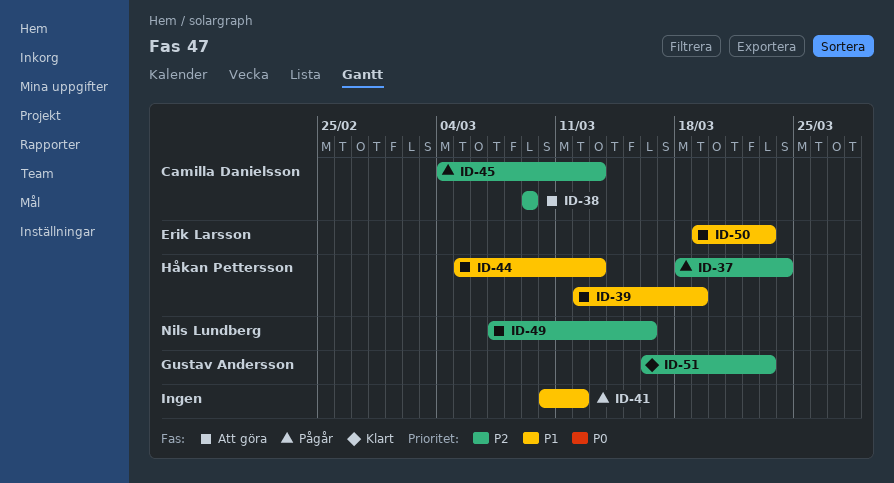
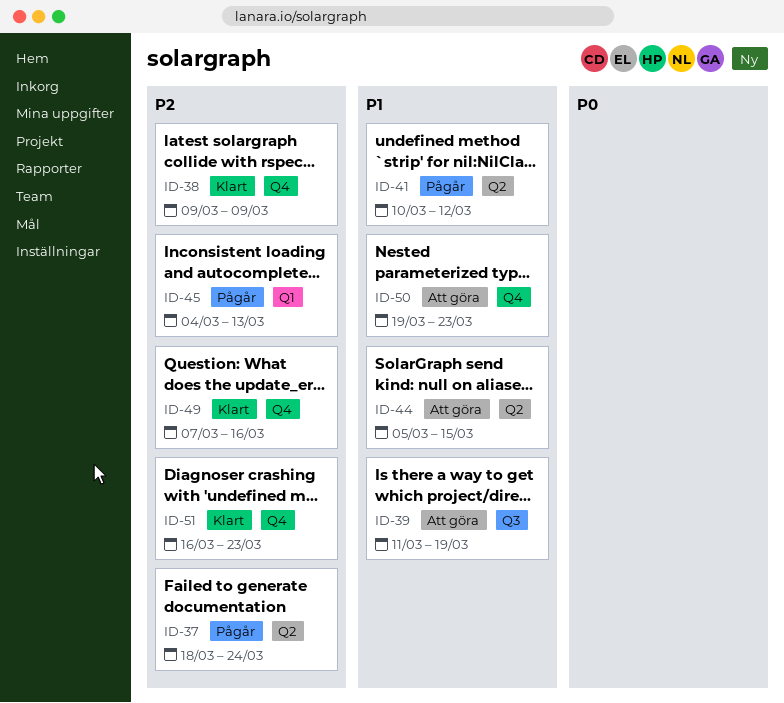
ID-38, status: Att göra -> Klart
ID-39, start: Mar 12 -> Mar 11
ID-44, due: Mar 13 -> Mar 15
ID-49, status: Att göra -> Klart

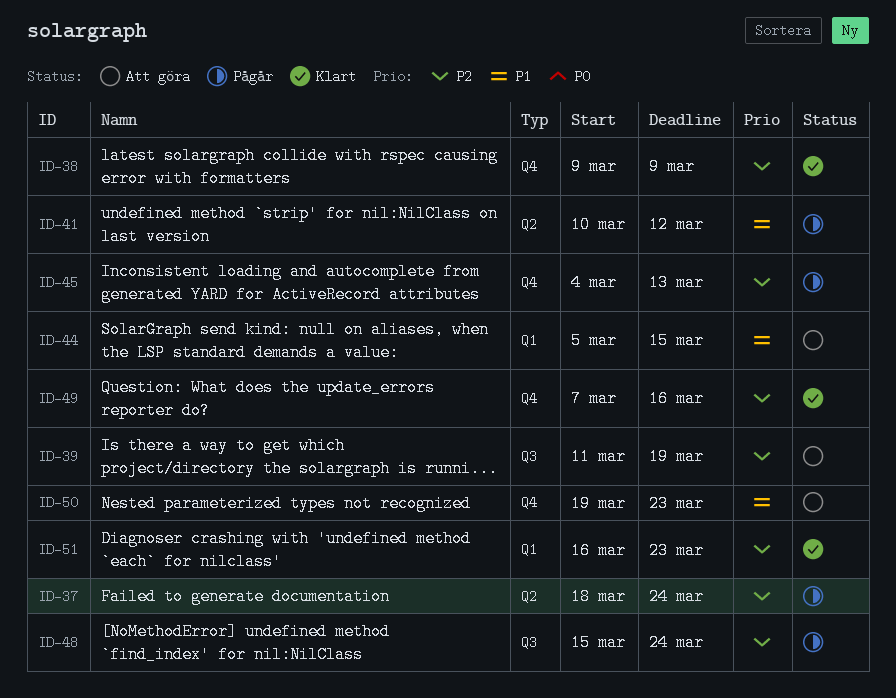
ID-39, priority: P1 -> P2
ID-44, label: Q2 -> Q1
ID-45, label: Q1 -> Q4
ID-48: none -> present
ID-51, label: Q4 -> Q1

